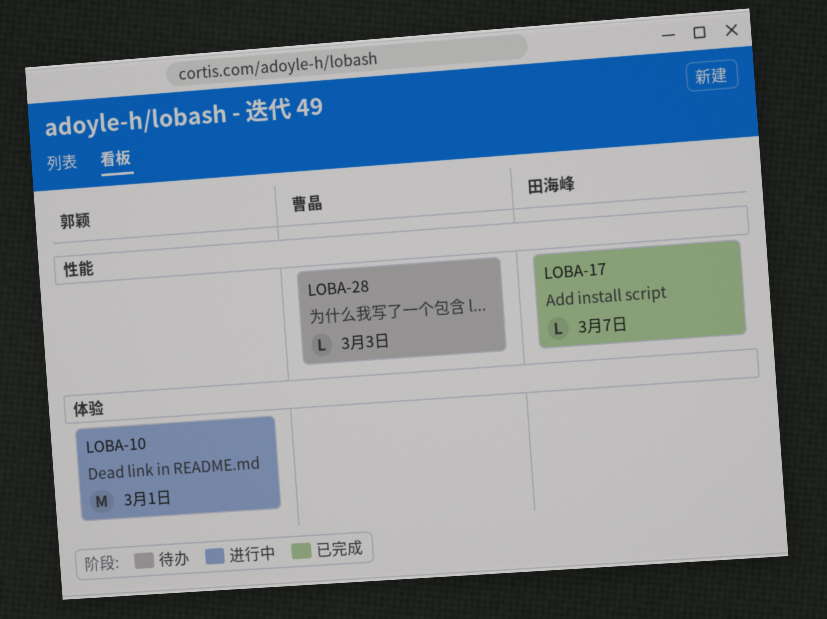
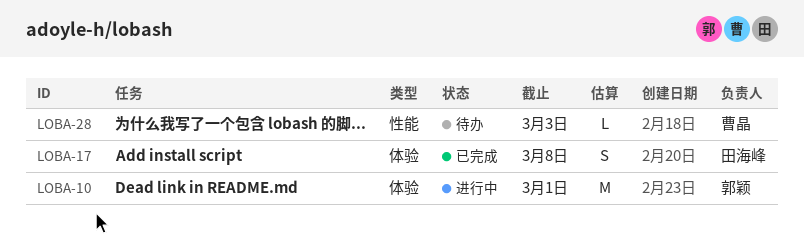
LOBA-17, label: 性能 -> 体验
LOBA-17, estimate: L -> S
LOBA-17, due: Mar 7 -> Mar 8

